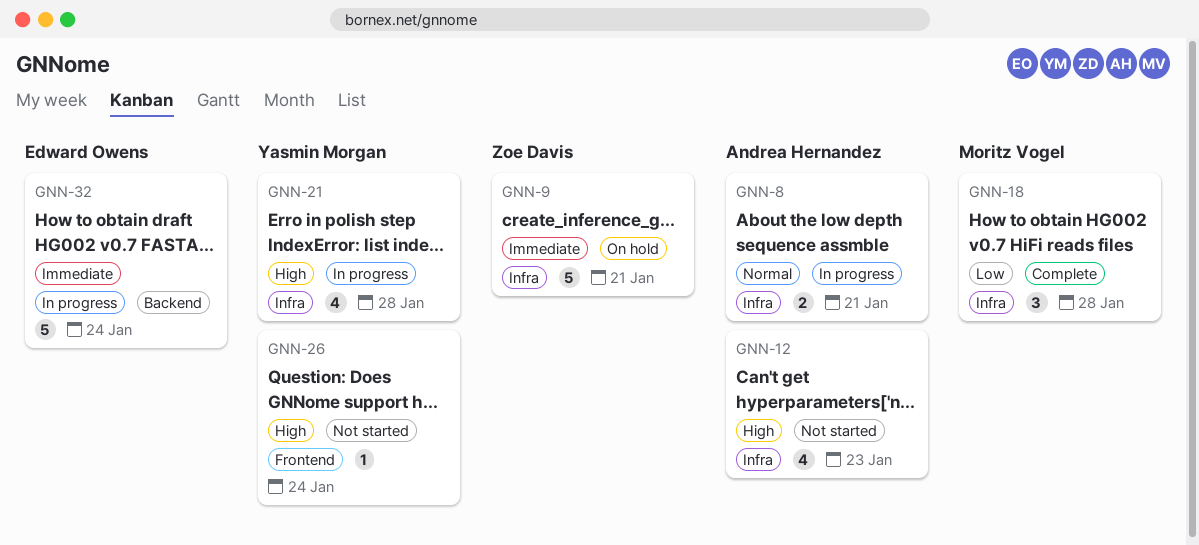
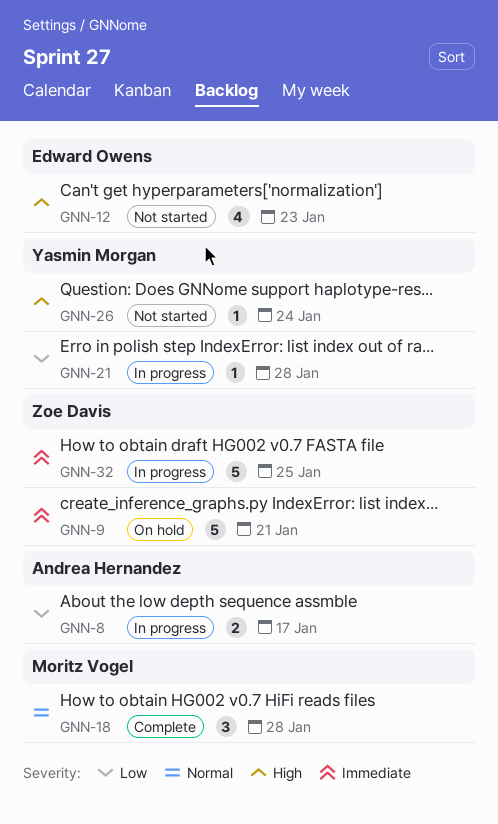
GNN-8, priority: Normal -> Low
GNN-8, due: Jan 21 -> Jan 17
GNN-12, owner: Andrea Hernandez -> Edward Owens
GNN-18, priority: Low -> Normal
GNN-21, priority: High -> Low
GNN-21, estimate: 4 -> 1
GNN-32, owner: Edward Owens -> Zoe Davis
GNN-32, due: Jan 24 -> Jan 25

